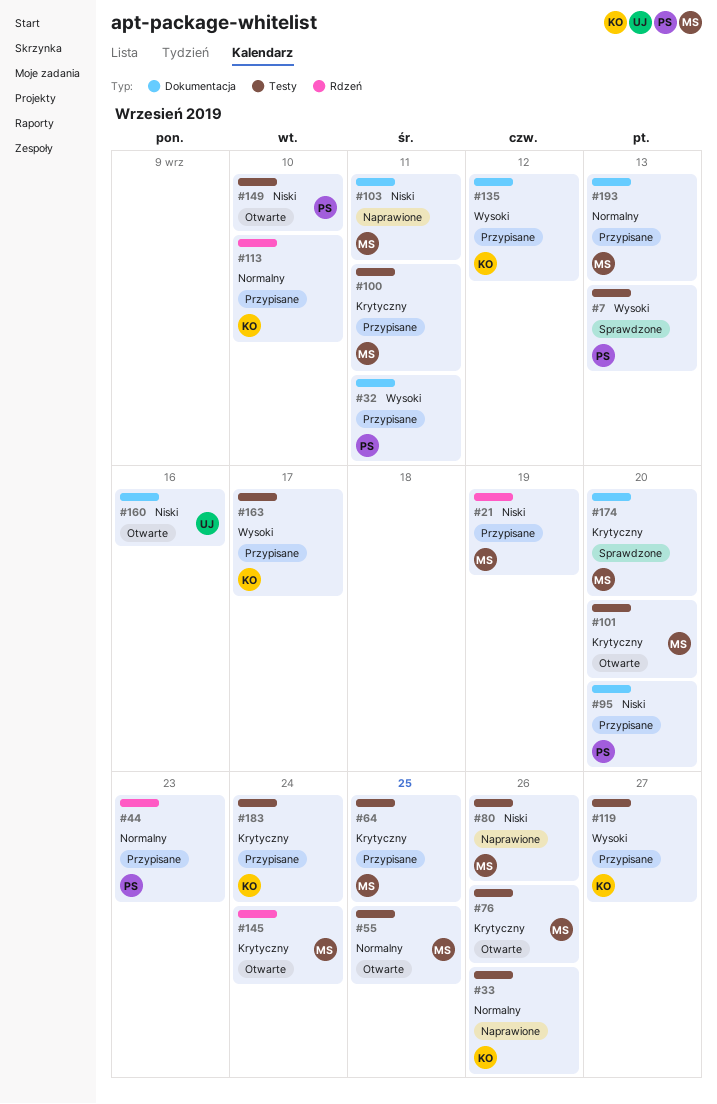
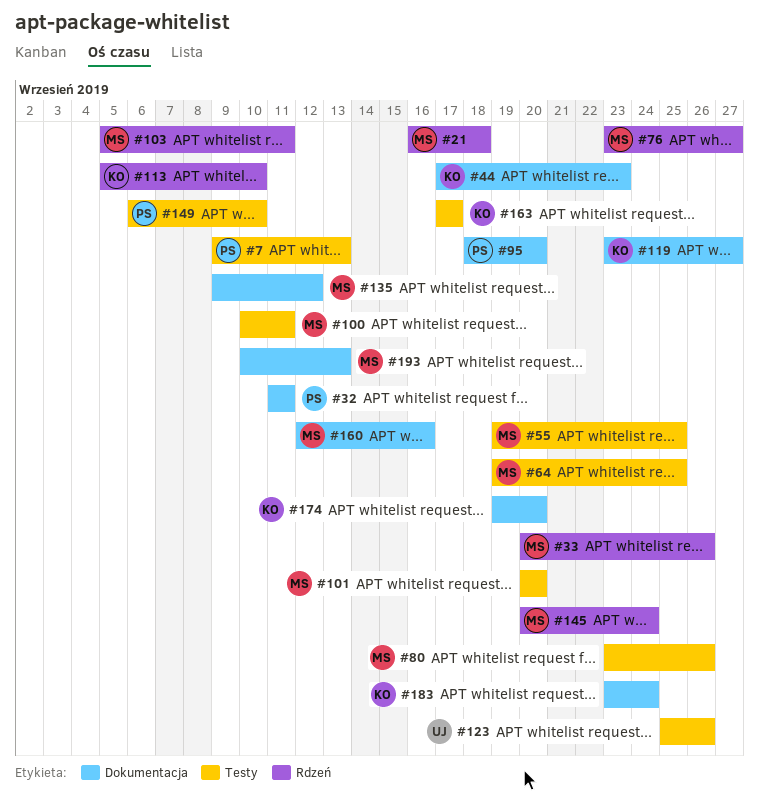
#21, due: Sep 19 -> Sep 18
#33, owner: KO -> MS
#33, label: Testy -> Rdzeń
#44, owner: PS -> KO
#44, label: Rdzeń -> Dokumentacja
#76, label: Testy -> Rdzeń
#76, due: Sep 26 -> Sep 27
#103, label: Dokumentacja -> Rdzeń
#119, label: Testy -> Dokumentacja
#123: none -> present
#135, owner: KO -> MS
#160, owner: UJ -> MS
#174, owner: MS -> KO
#183, label: Testy -> Dokumentacja

